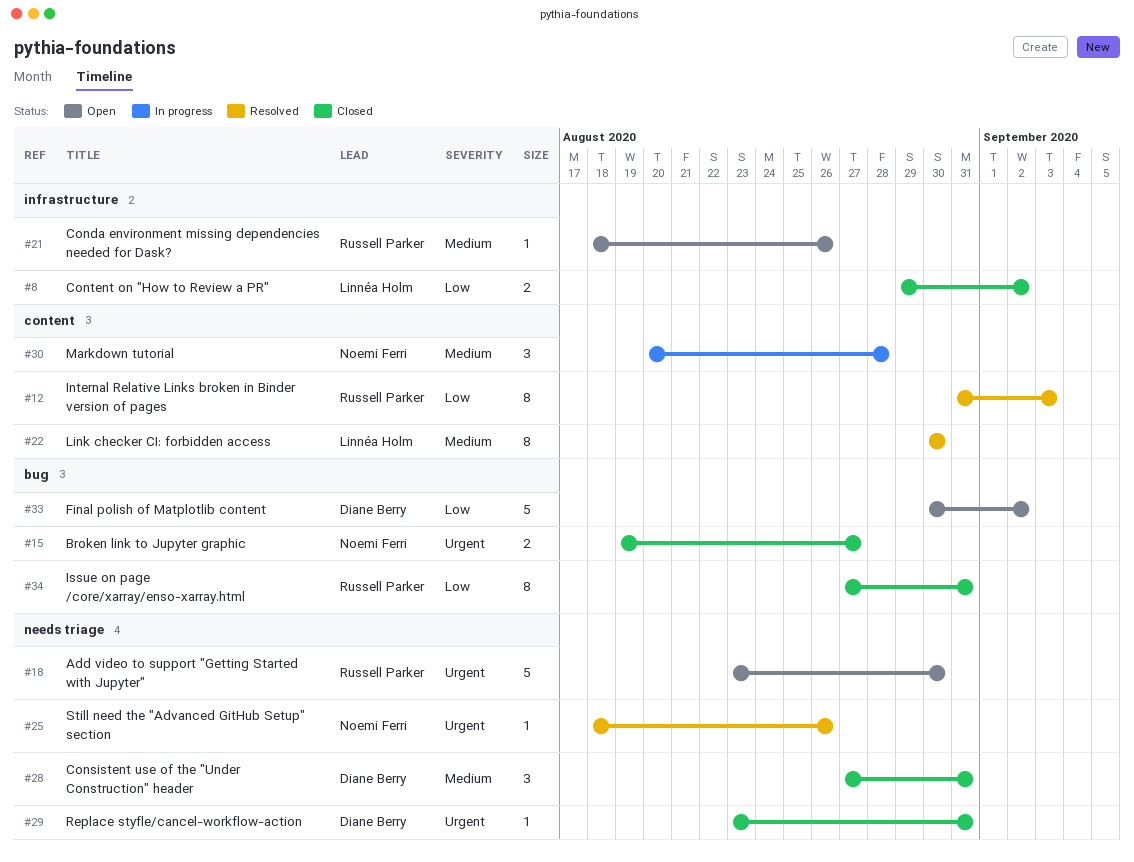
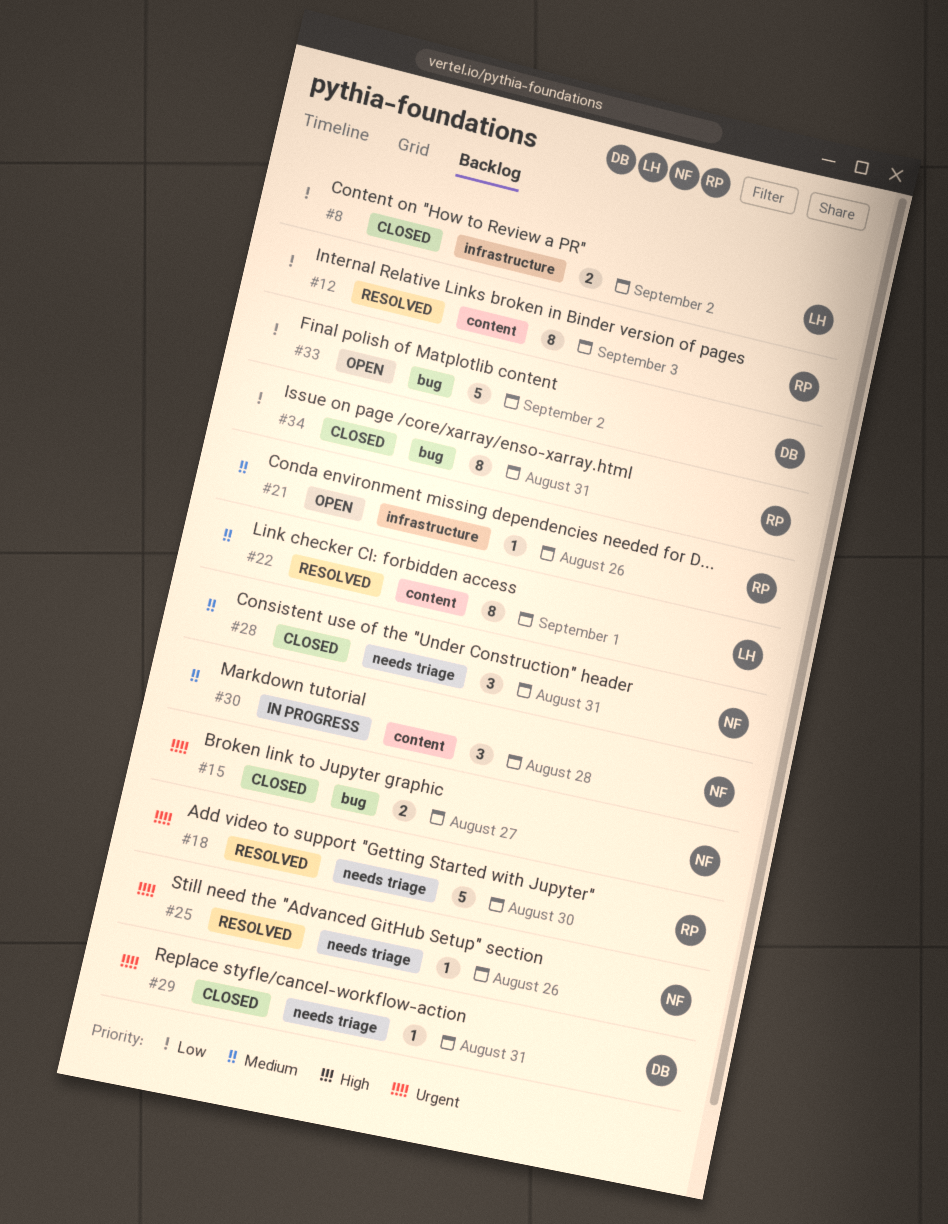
#18, status: Open -> Resolved
#22, due: Aug 30 -> Sep 1
#28, owner: Diane Berry -> Noemi Ferri

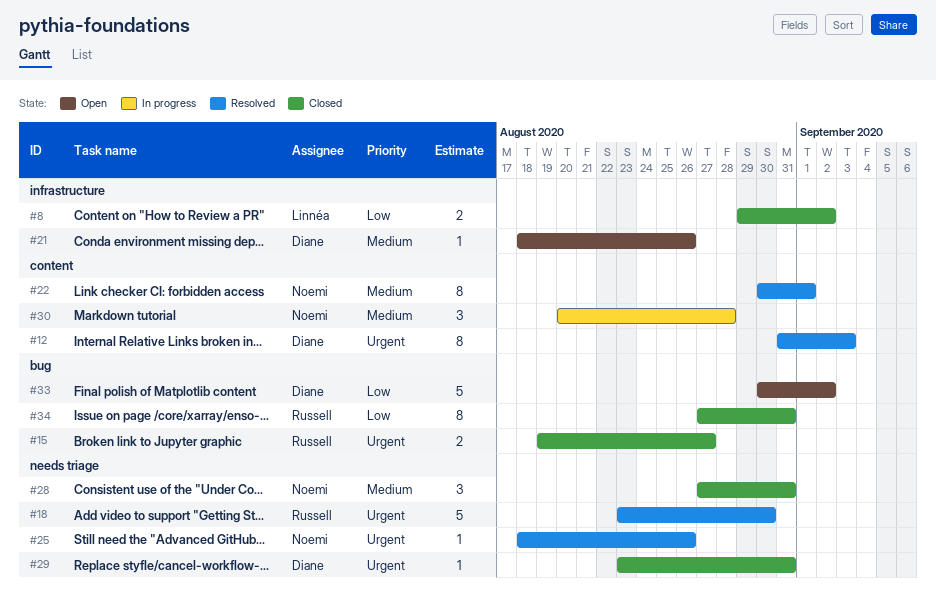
#12, owner: Russell -> Diane
#12, priority: Low -> Urgent
#15, owner: Noemi -> Russell
#21, owner: Russell -> Diane
#22, owner: Linnéa -> Noemi

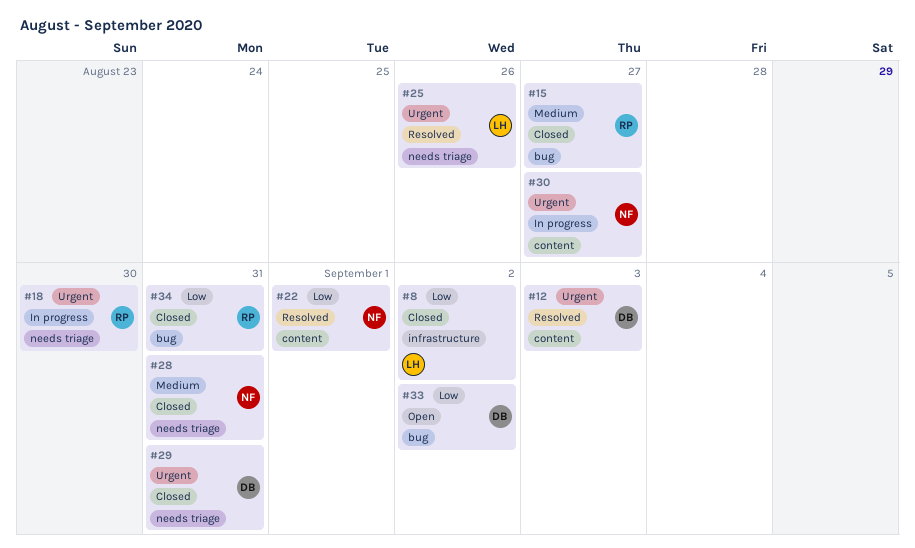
#15, priority: Urgent -> Medium
#18, status: Resolved -> In progress
#21: present -> none
#22, priority: Medium -> Low
#25, owner: Noemi -> Linnéa
#30, priority: Medium -> Urgent
#30, due: Aug 28 -> Aug 27

